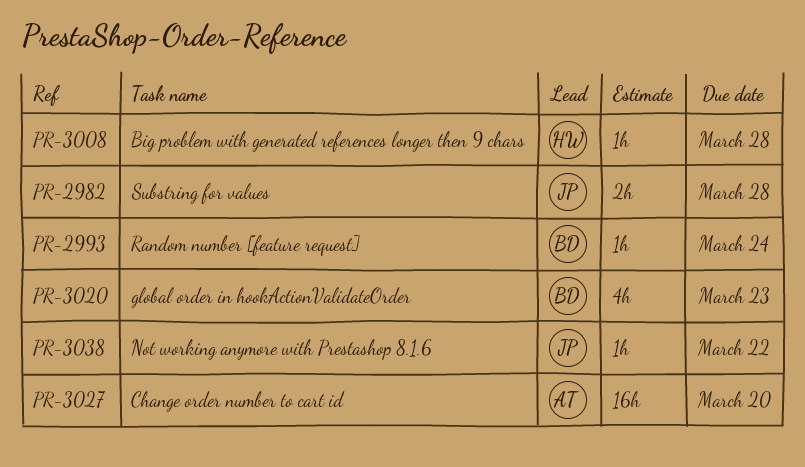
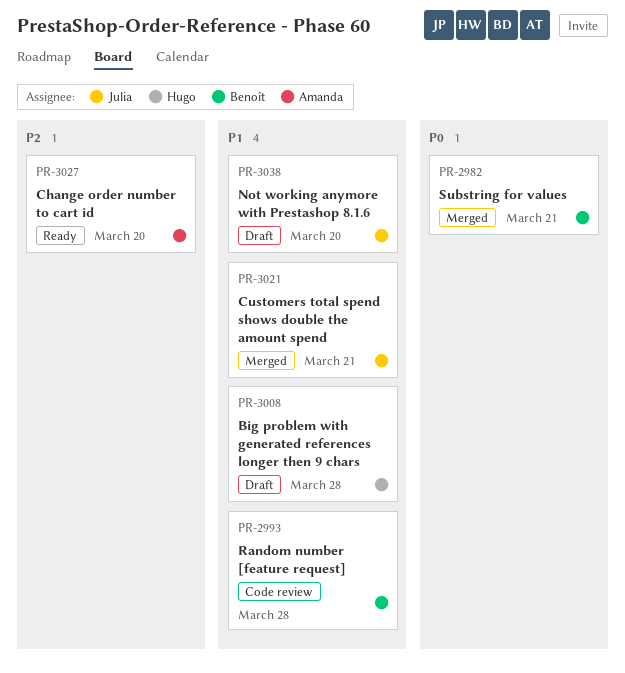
PR-2982, owner: Julia -> Benoît
PR-2982, due: Mar 28 -> Mar 21
PR-2993, due: Mar 24 -> Mar 28
PR-3020: present -> none
PR-3021: none -> present
PR-3038, due: Mar 22 -> Mar 20

